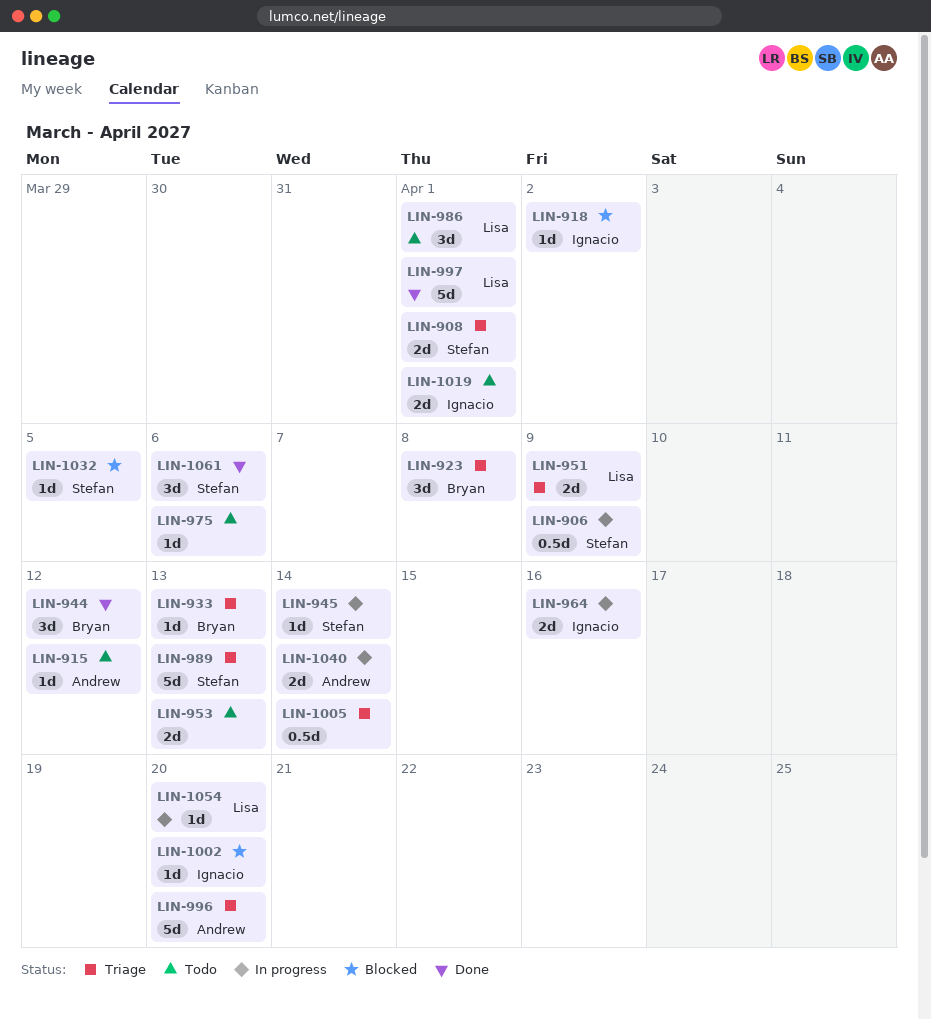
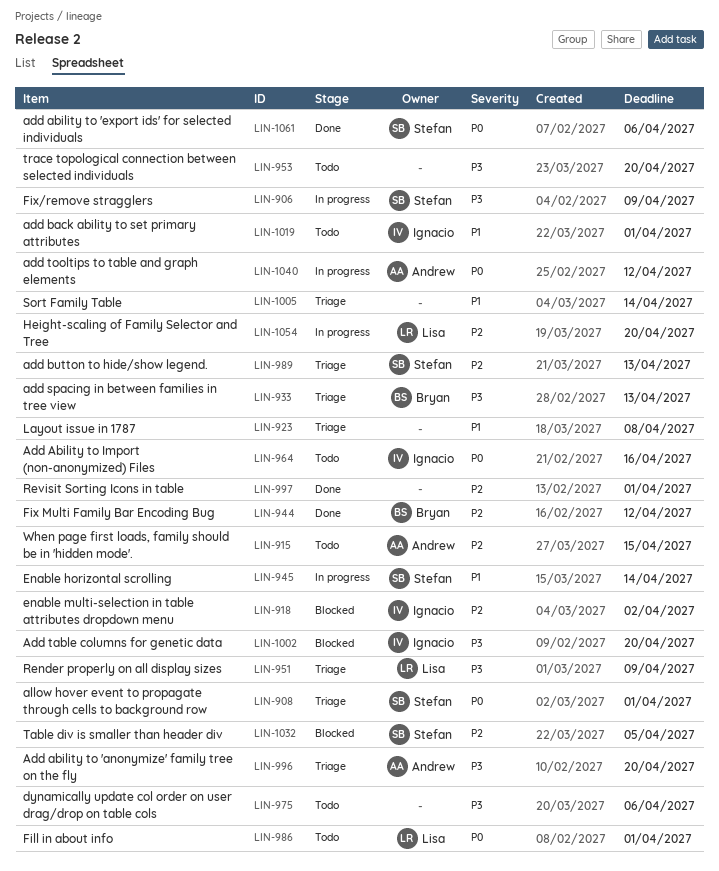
LIN-915, due: Apr 12 -> Apr 15
LIN-923, owner: Bryan -> none
LIN-953, due: Apr 13 -> Apr 20
LIN-964, status: In progress -> Todo
LIN-997, owner: Lisa -> none
LIN-1040, due: Apr 14 -> Apr 12

